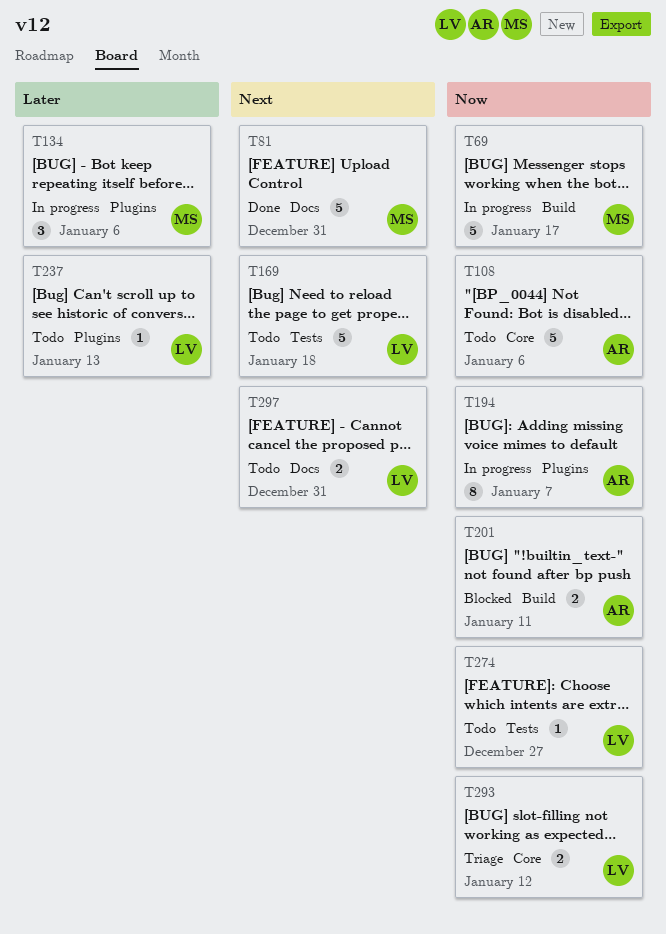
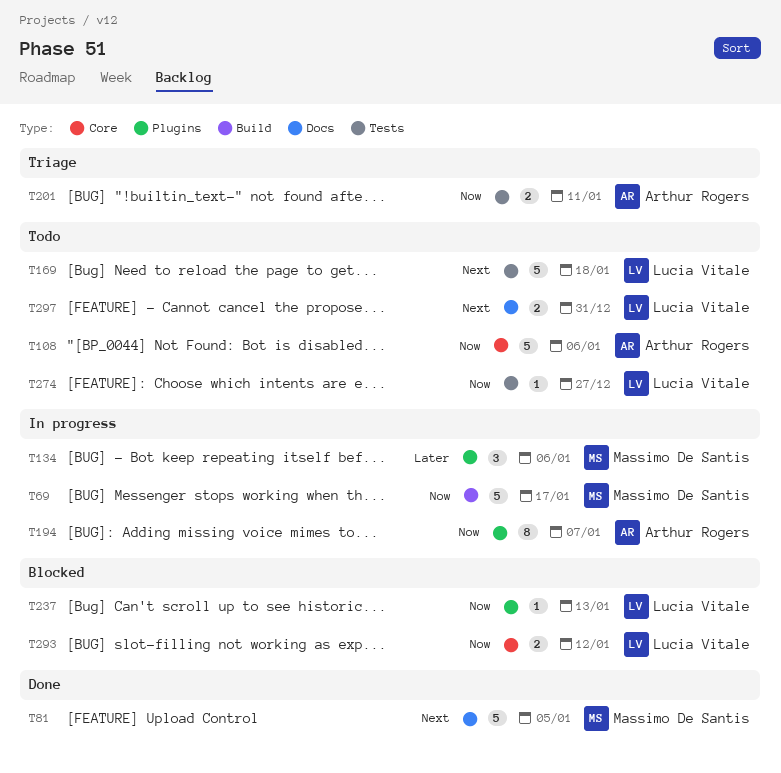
T81, due: Dec 31 -> Jan 5
T201, status: Blocked -> Triage
T201, label: Build -> Tests
T237, status: Todo -> Blocked
T237, priority: Later -> Now
T293, status: Triage -> Blocked

